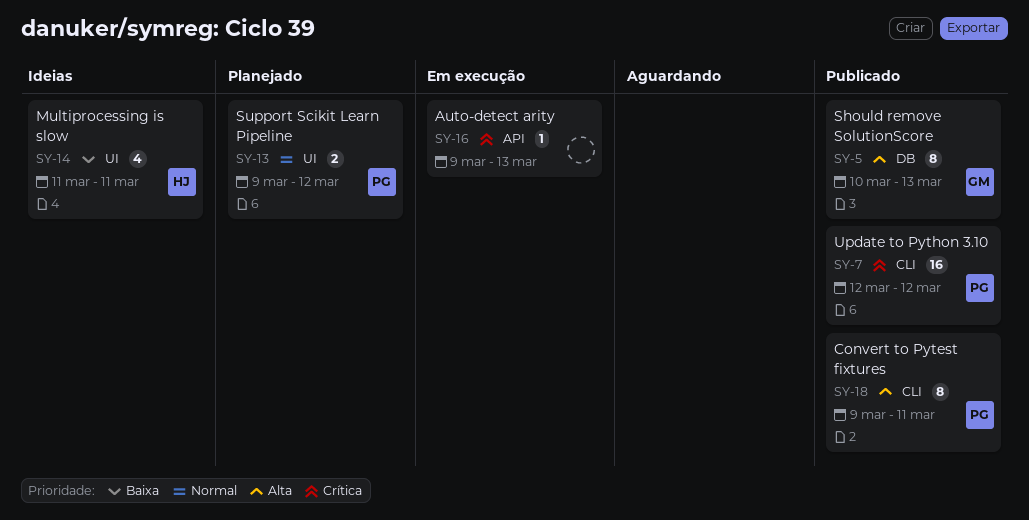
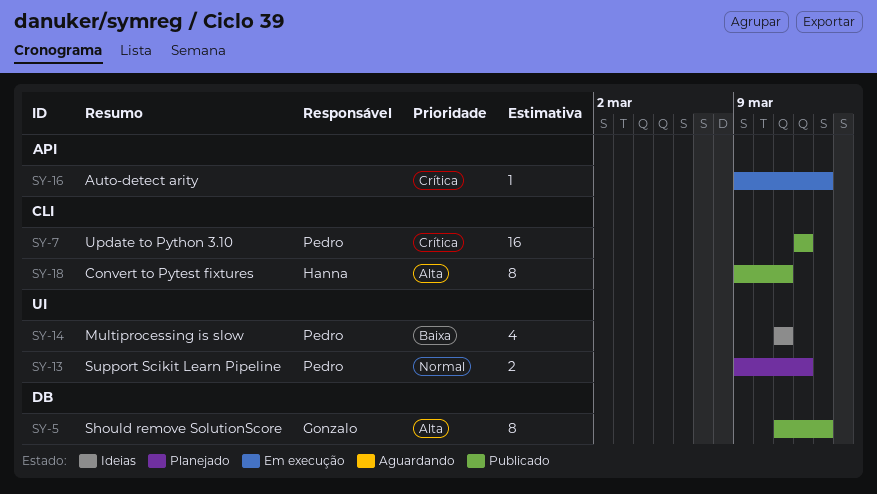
SY-5, start: Mar 10 -> Mar 11
SY-14, owner: Hanna -> Pedro
SY-18, owner: Pedro -> Hanna

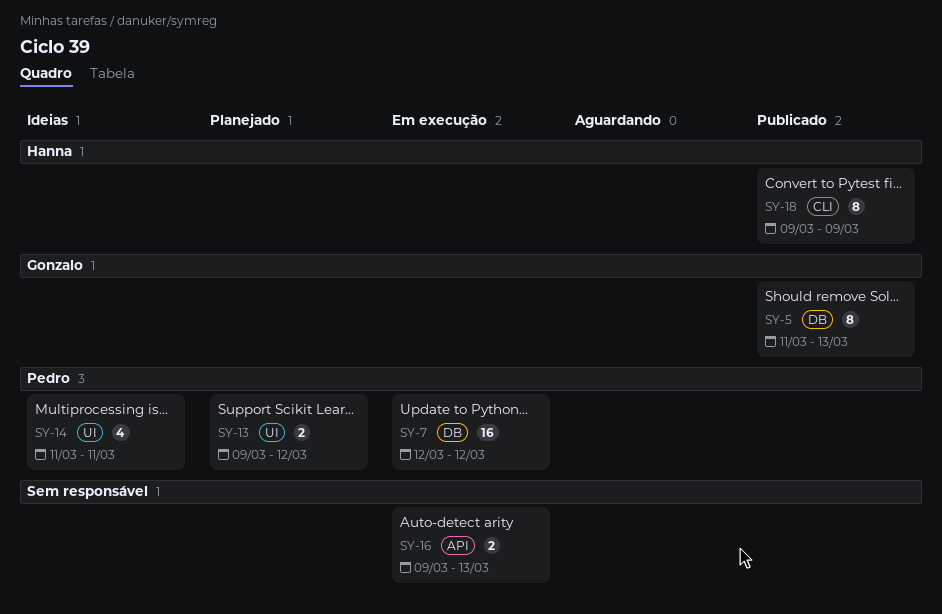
SY-7, status: Publicado -> Em execução
SY-7, label: CLI -> DB
SY-16, estimate: 1 -> 2
SY-18, due: Mar 11 -> Mar 9

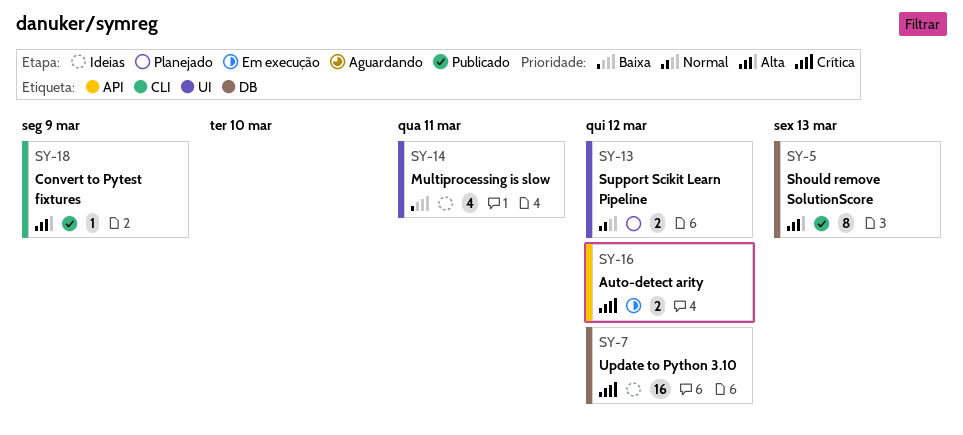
SY-7, status: Em execução -> Ideias
SY-16, due: Mar 13 -> Mar 12
SY-18, estimate: 8 -> 1

